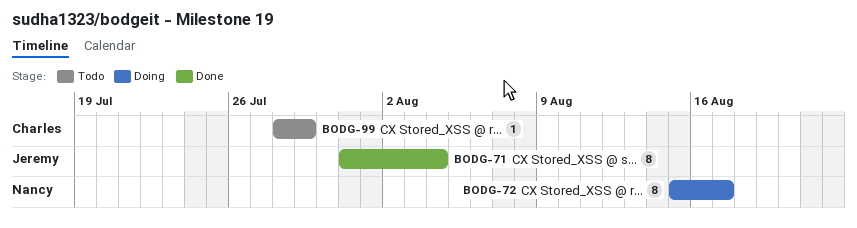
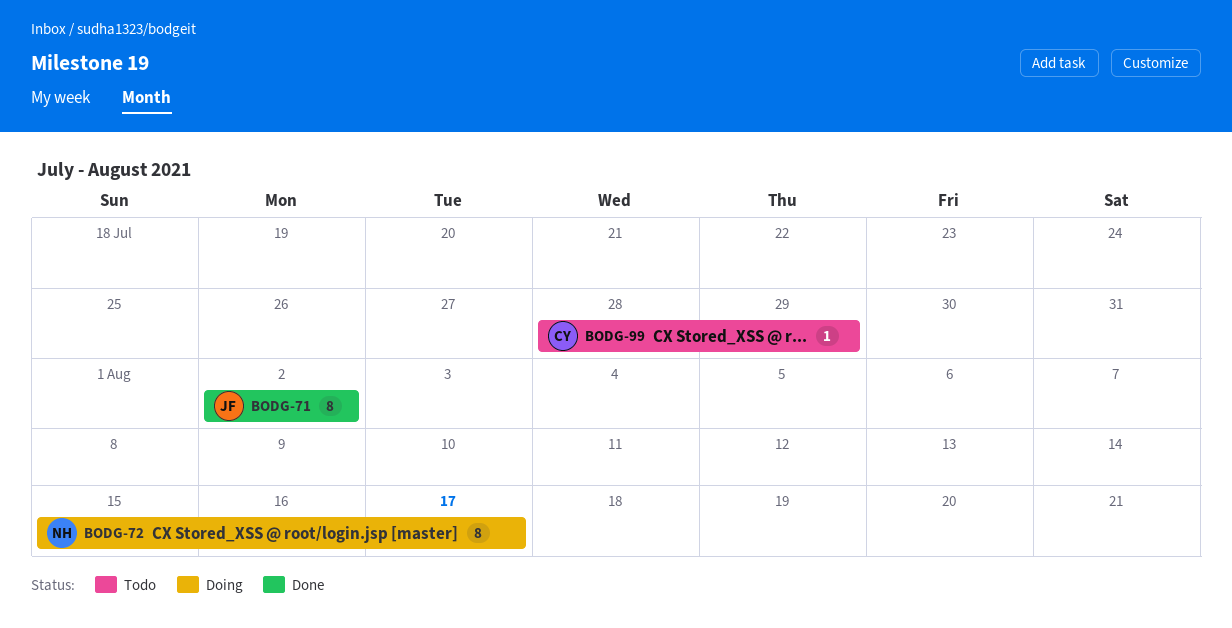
BODG-71, start: Jul 31 -> Aug 2
BODG-71, due: Aug 4 -> Aug 2

